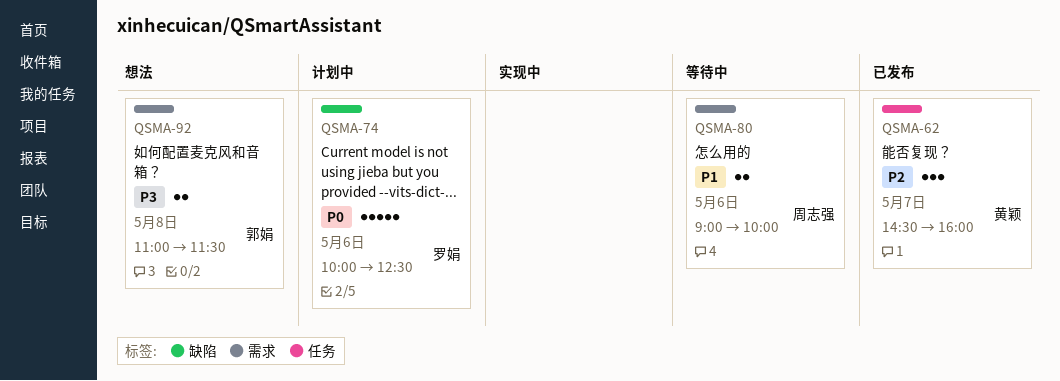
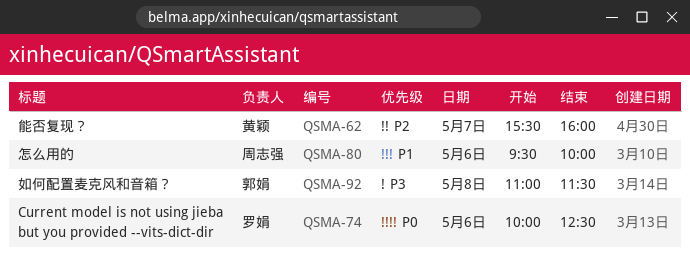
QSMA-62, begins: 14:30 -> 15:30
QSMA-80, begins: 09:00 -> 09:30

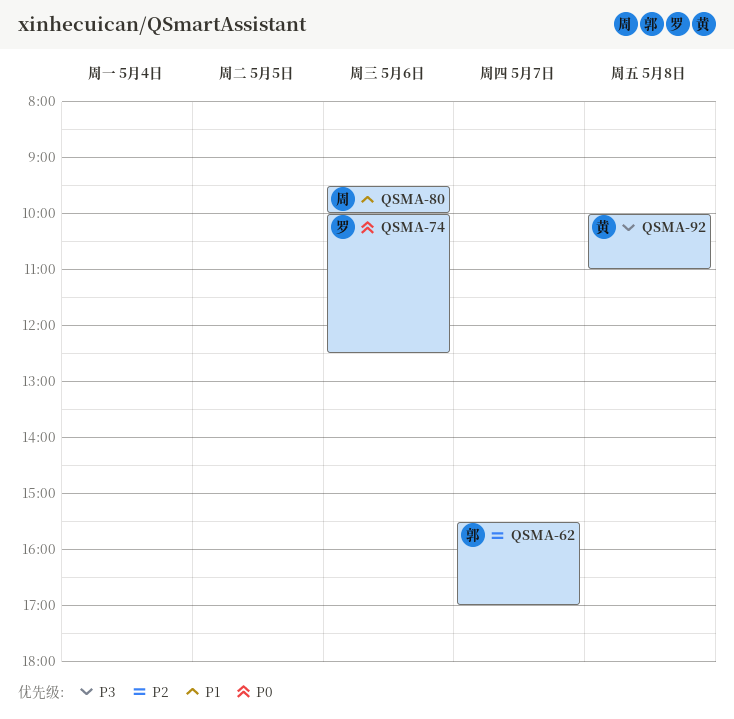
QSMA-62, owner: 黄颖 -> 郭娟
QSMA-62, ends: 16:00 -> 17:00
QSMA-92, owner: 郭娟 -> 黄颖
QSMA-92, begins: 11:00 -> 10:00
QSMA-92, ends: 11:30 -> 11:00

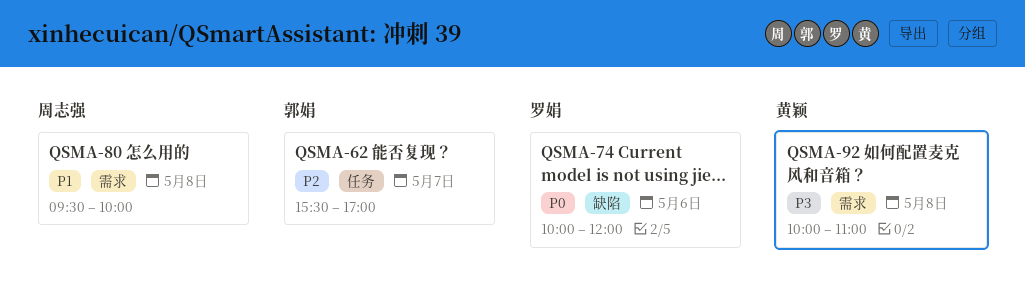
QSMA-74, ends: 12:30 -> 12:00
QSMA-80, day: May 6 -> May 8

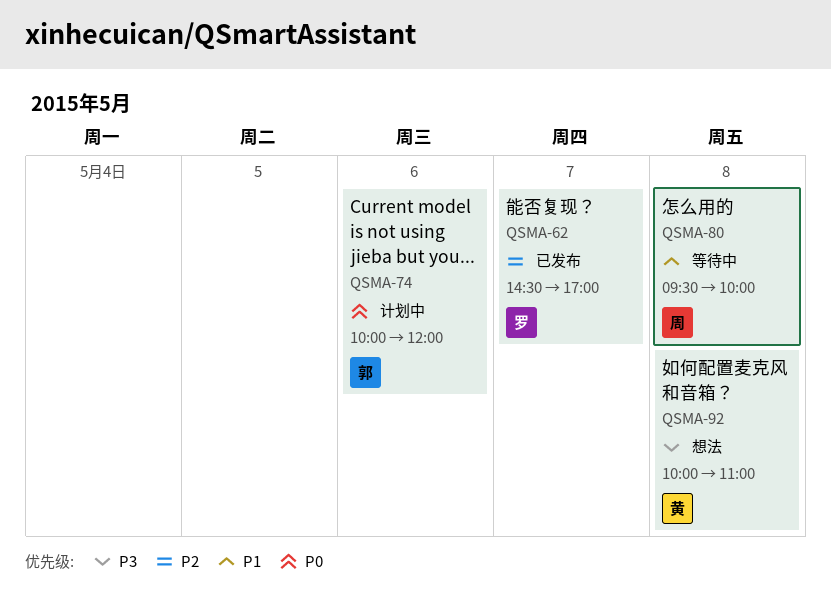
QSMA-62, owner: 郭娟 -> 罗娟
QSMA-62, begins: 15:30 -> 14:30
QSMA-74, owner: 罗娟 -> 郭娟

